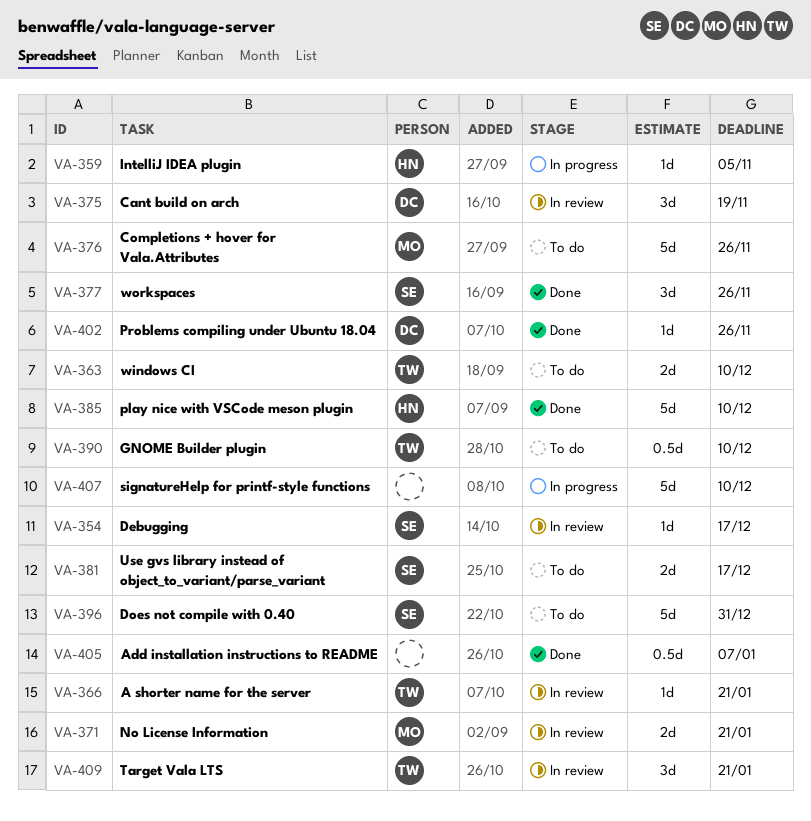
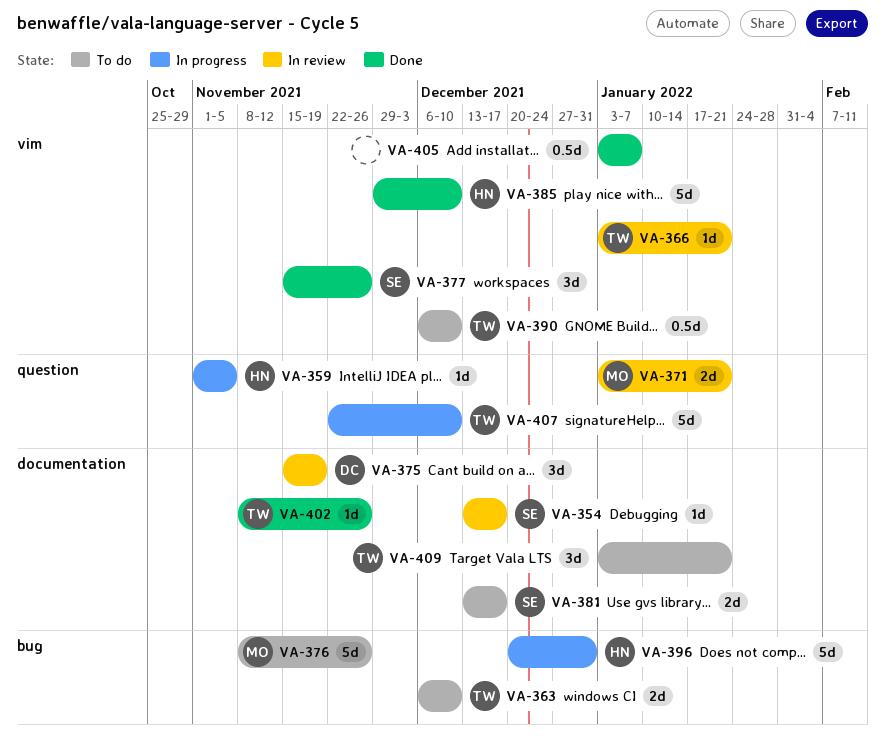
VA-396, status: To do -> In progress
VA-396, owner: SE -> HN
VA-402, owner: DC -> TW
VA-407, owner: none -> TW
VA-409, status: In review -> To do

